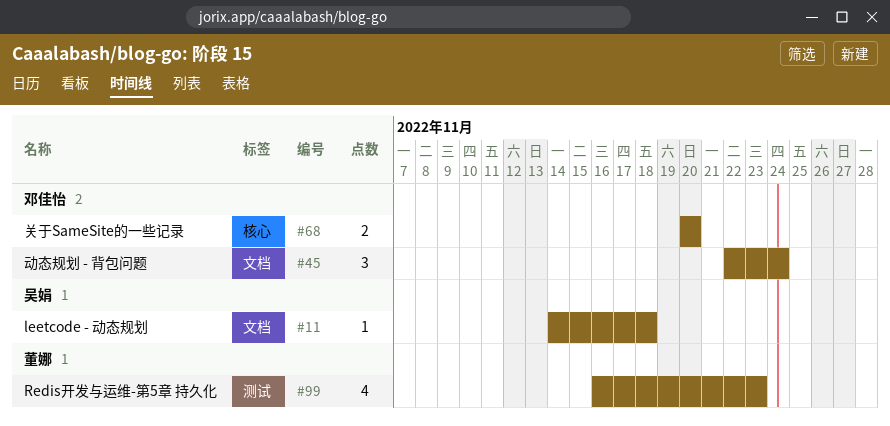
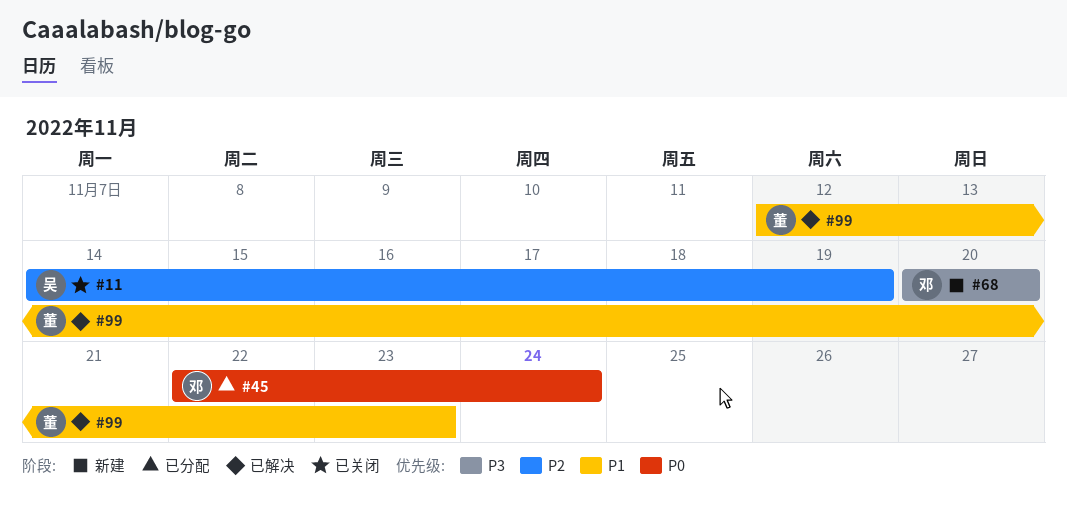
#11, due: Nov 18 -> Nov 19
#99, start: Nov 16 -> Nov 12

